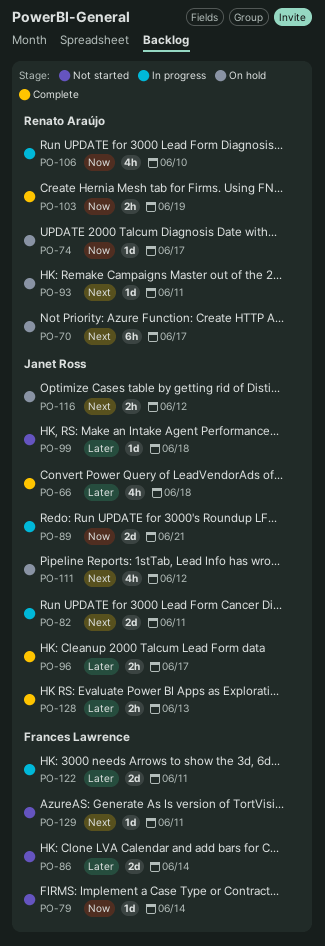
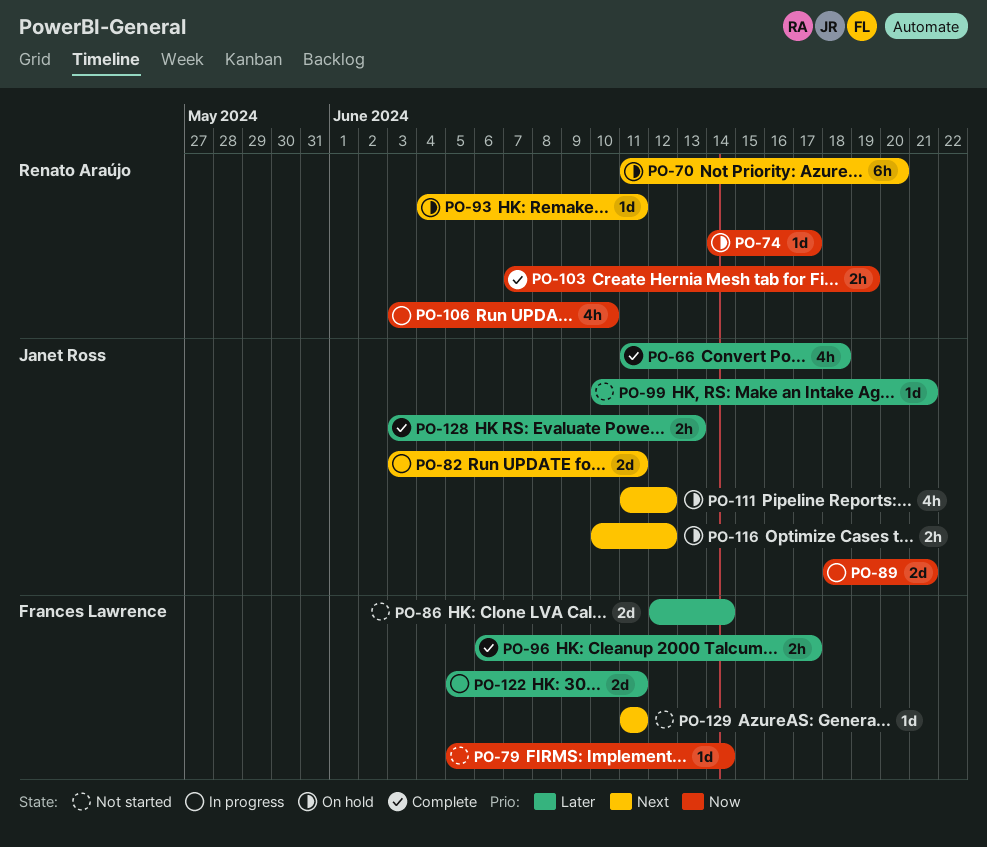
PO-70, due: Jun 17 -> Jun 20
PO-96, owner: Janet Ross -> Frances Lawrence
PO-99, due: Jun 18 -> Jun 21

